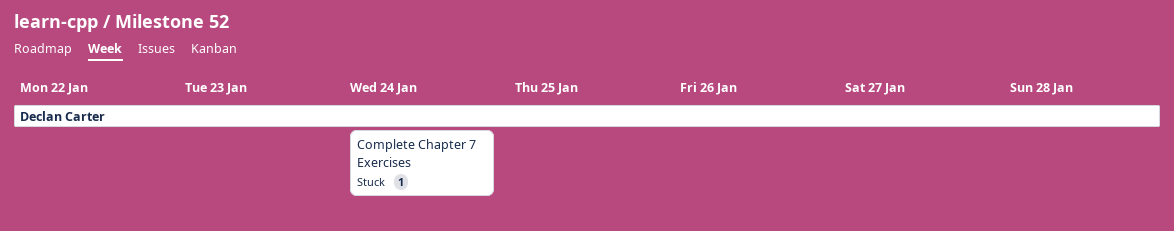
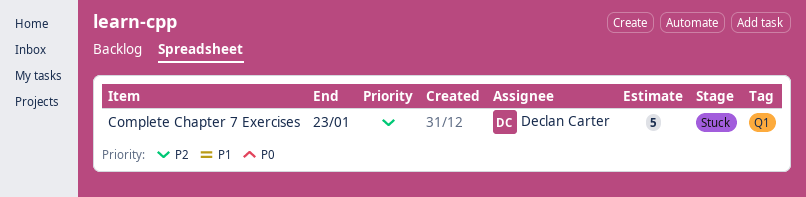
Complete Chapter 7 Exercises, estimate: 1 -> 5
Complete Chapter 7 Exercises, due: Jan 24 -> Jan 23

